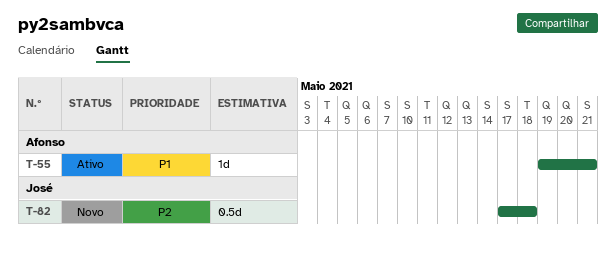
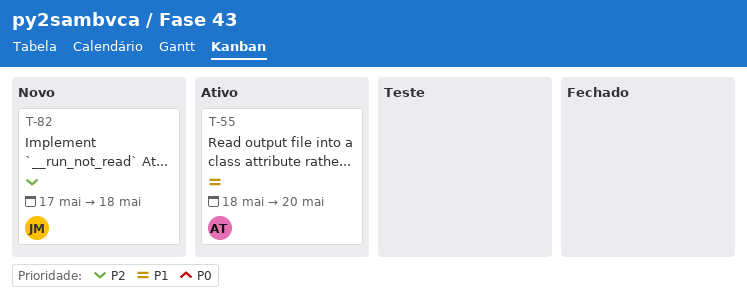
T-55, start: May 19 -> May 18
T-55, due: May 21 -> May 20

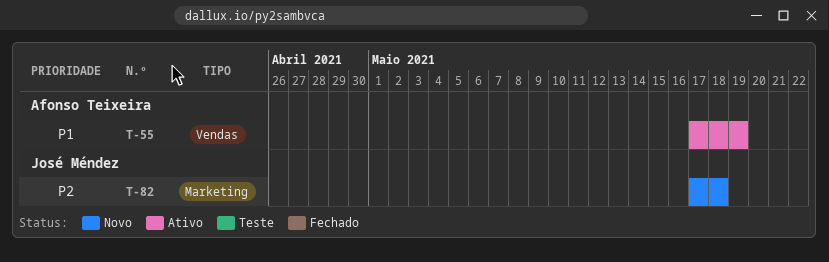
T-55, start: May 18 -> May 17
T-55, due: May 20 -> May 19

